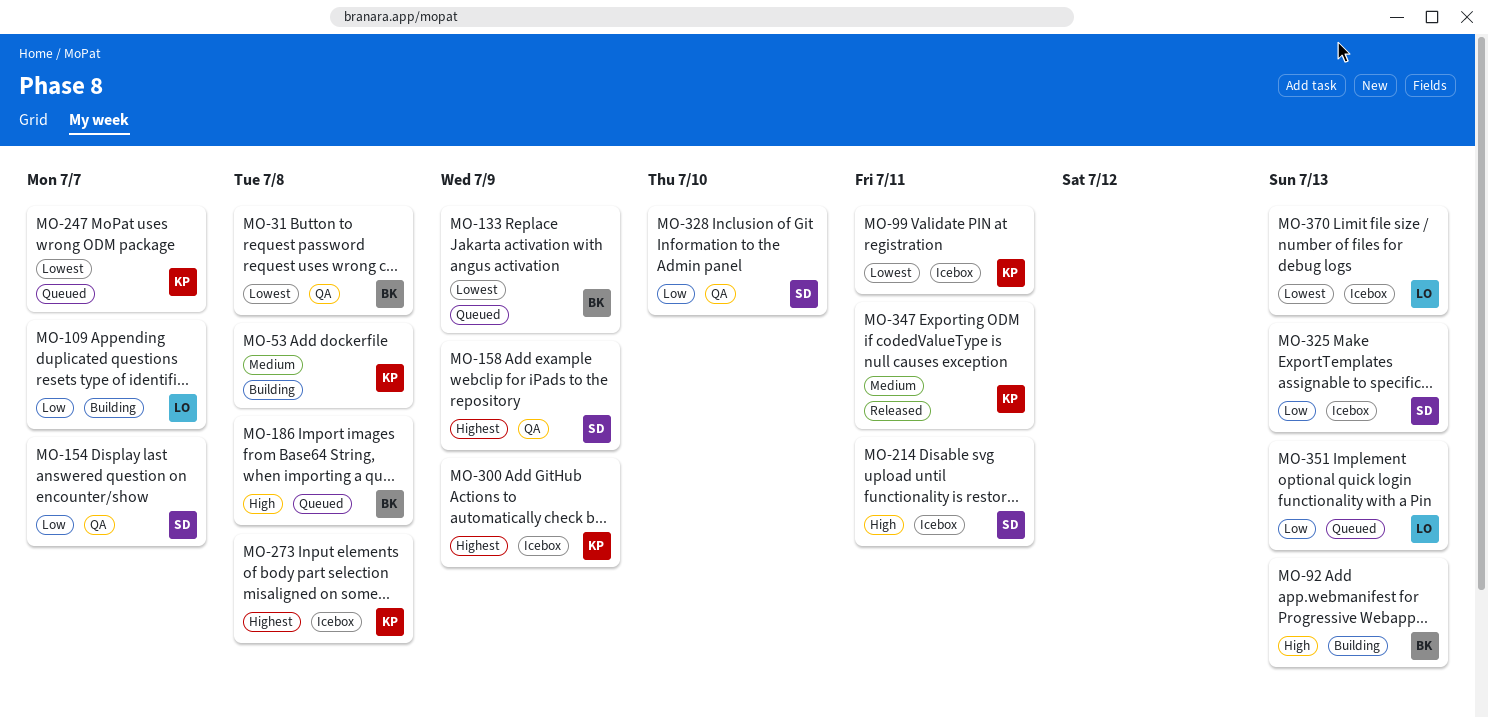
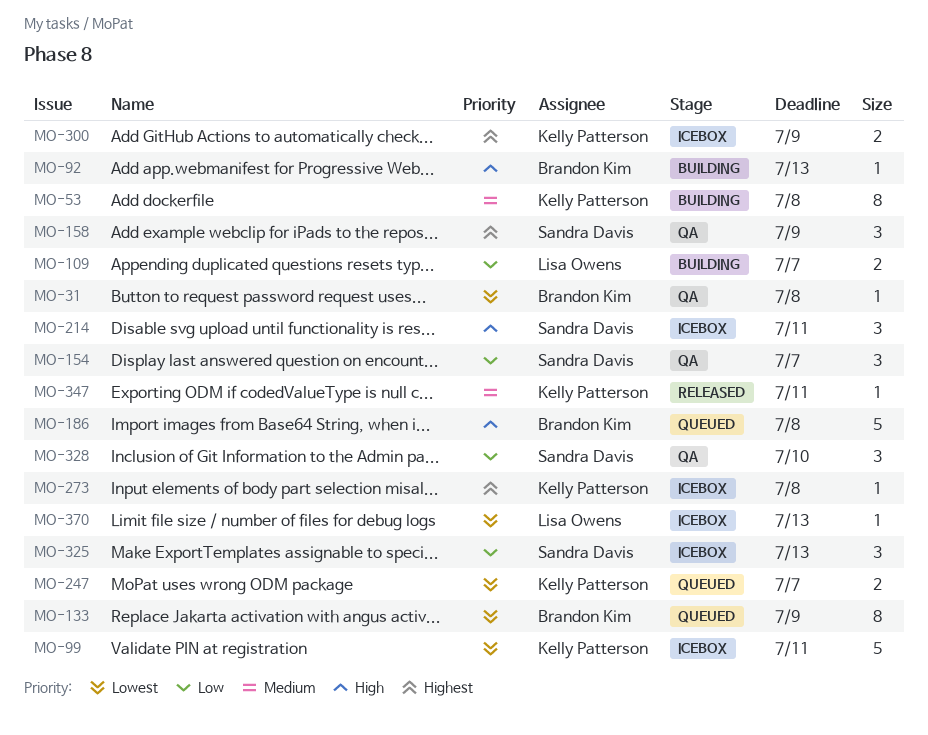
MO-351: present -> none

